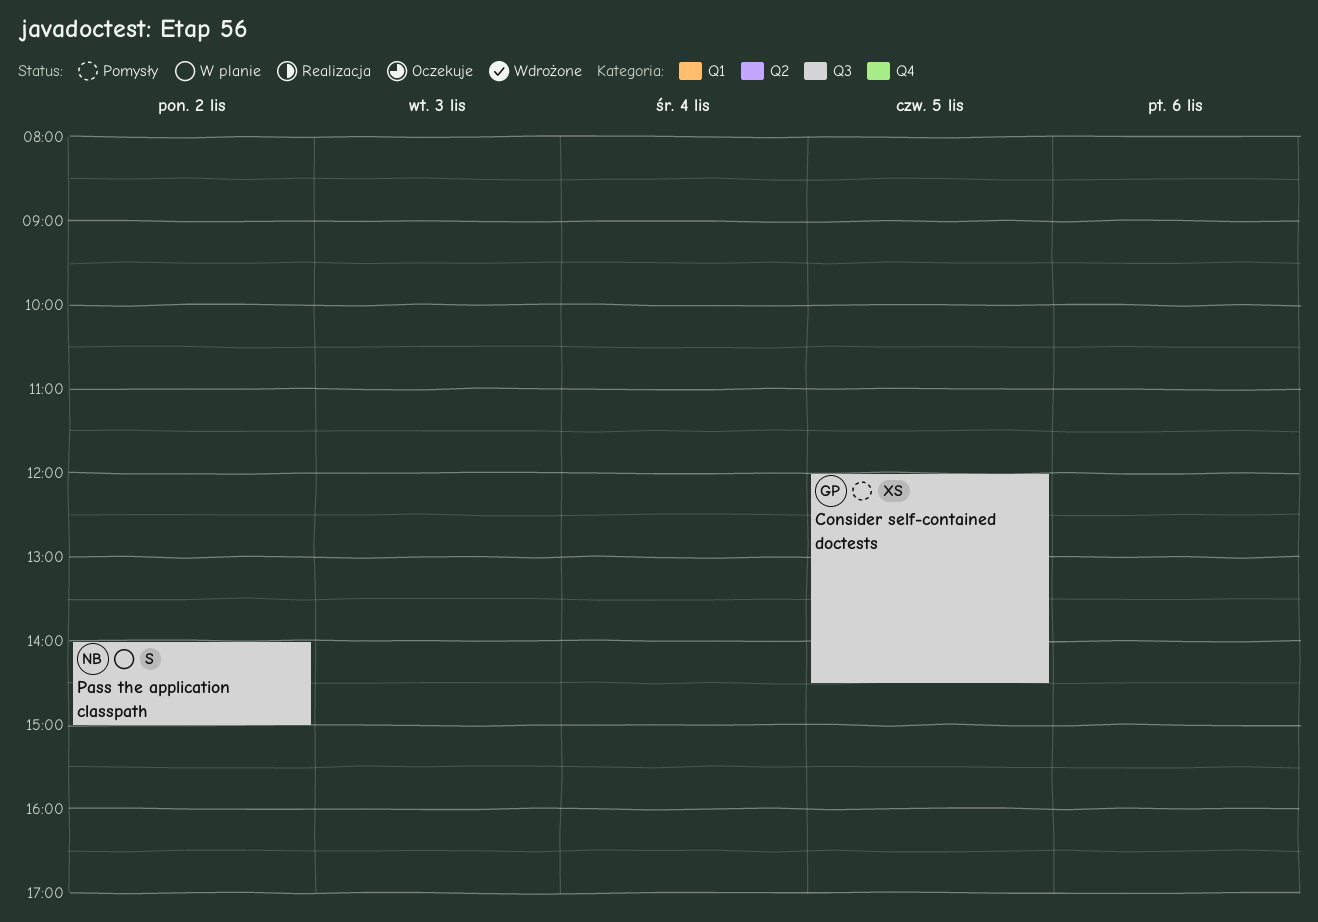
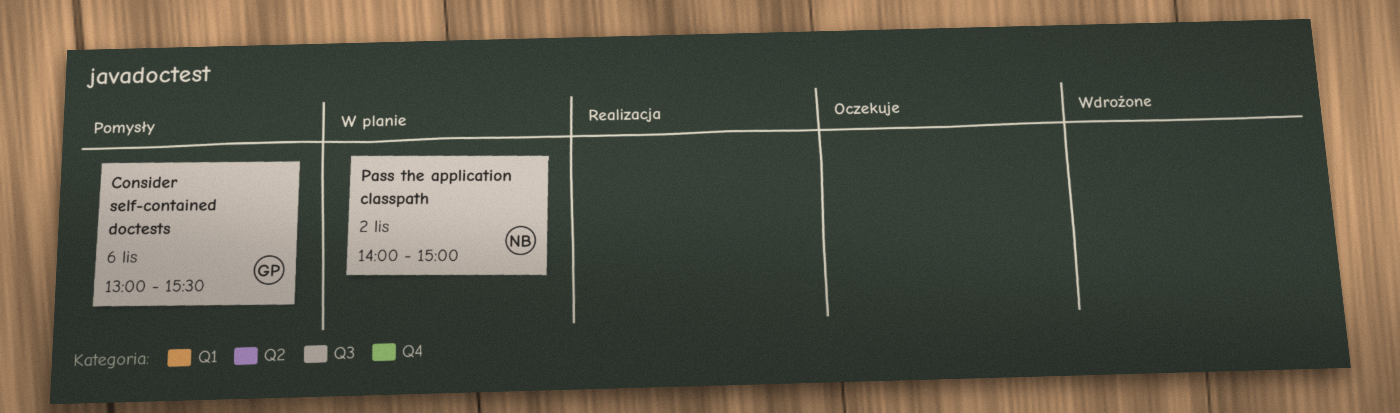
Consider self-contained doctests, day: Nov 5 -> Nov 6
Consider self-contained doctests, begins: 12:00 -> 13:00
Consider self-contained doctests, ends: 14:30 -> 15:30

